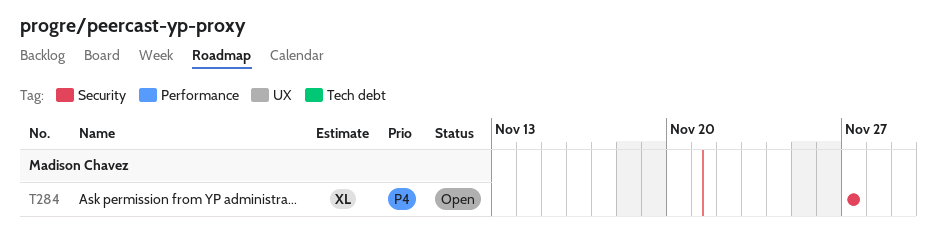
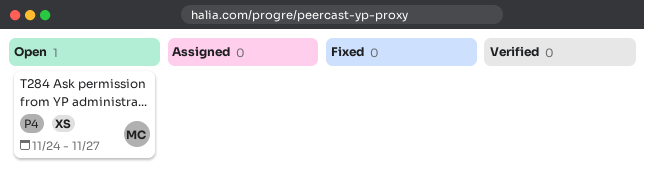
T284, estimate: XL -> XS
T284, start: Nov 27 -> Nov 24

